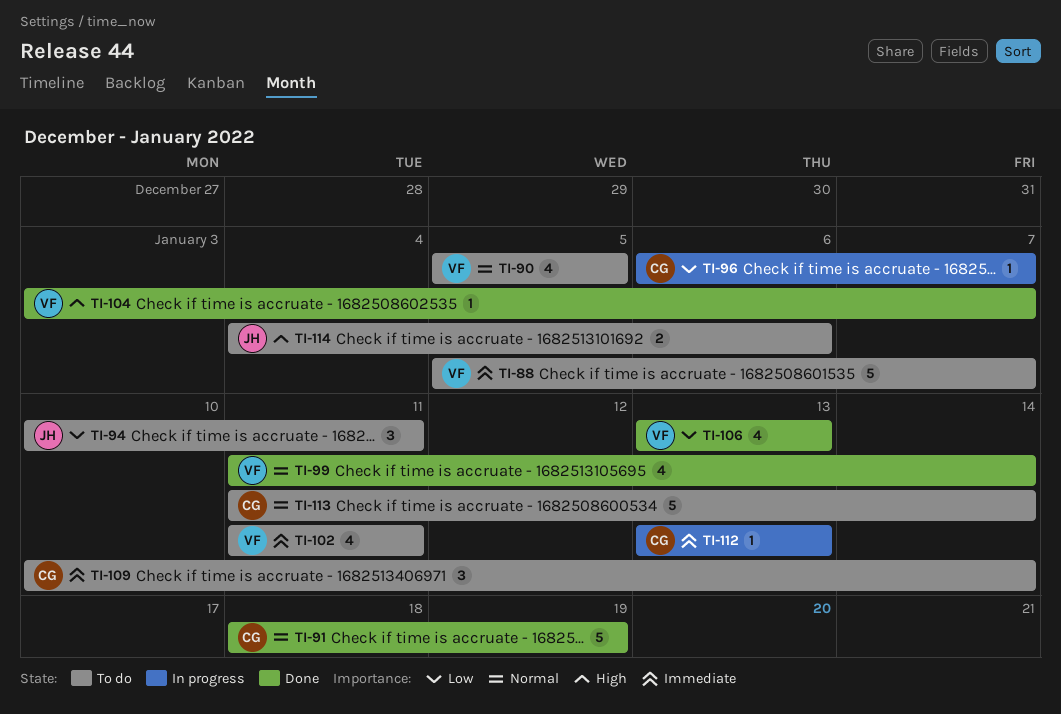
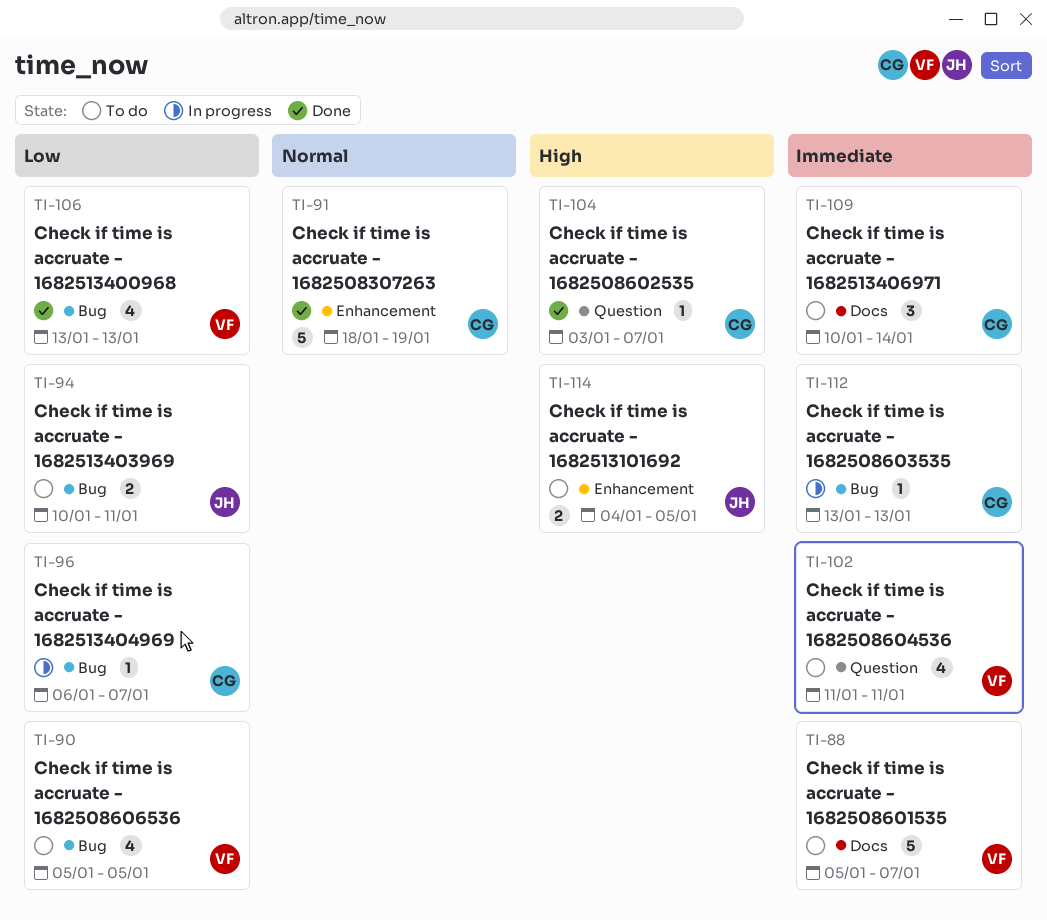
TI-90, priority: Normal -> Low
TI-94, estimate: 3 -> 2
TI-99: present -> none
TI-104, owner: VF -> CG
TI-113: present -> none
TI-114, due: Jan 6 -> Jan 5

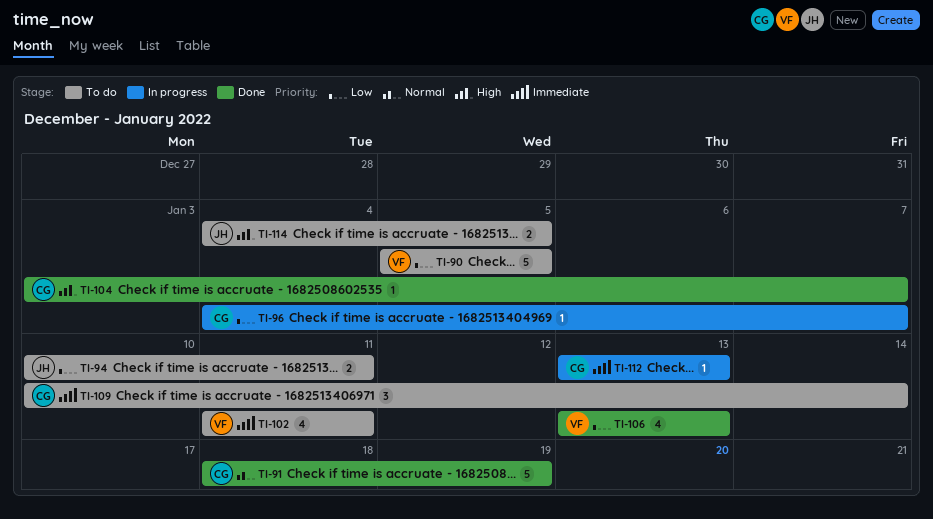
TI-88: present -> none
TI-90, estimate: 4 -> 5
TI-96, start: Jan 6 -> Jan 4

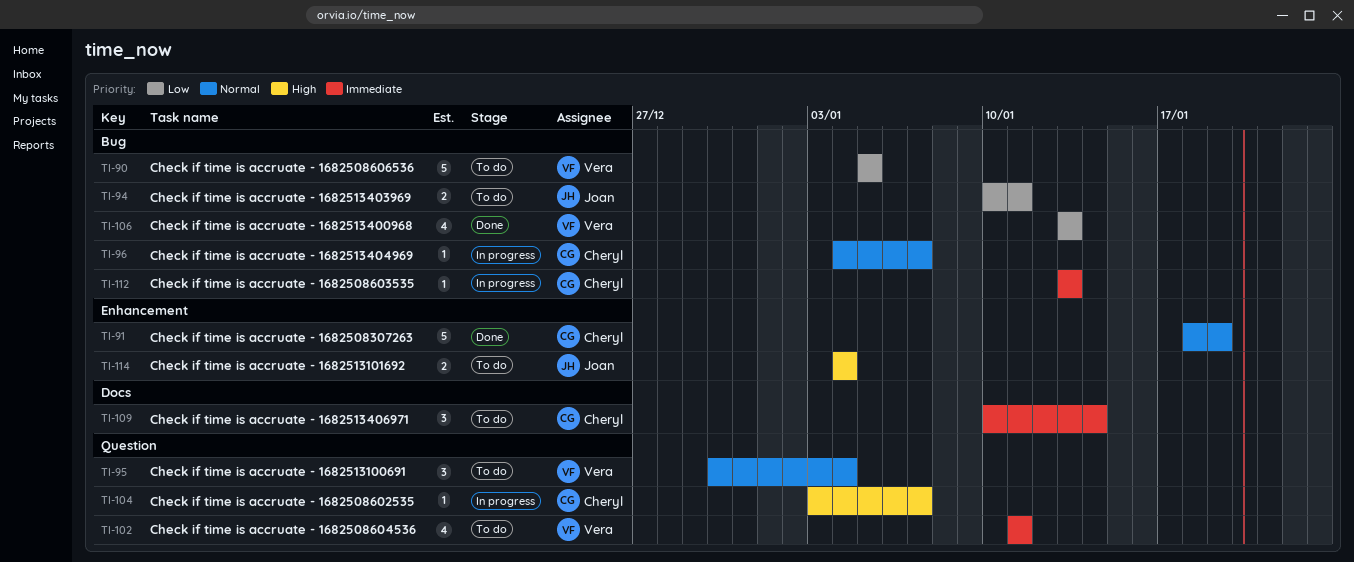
TI-95: none -> present
TI-96, priority: Low -> Normal
TI-104, status: Done -> In progress
TI-114, due: Jan 5 -> Jan 4

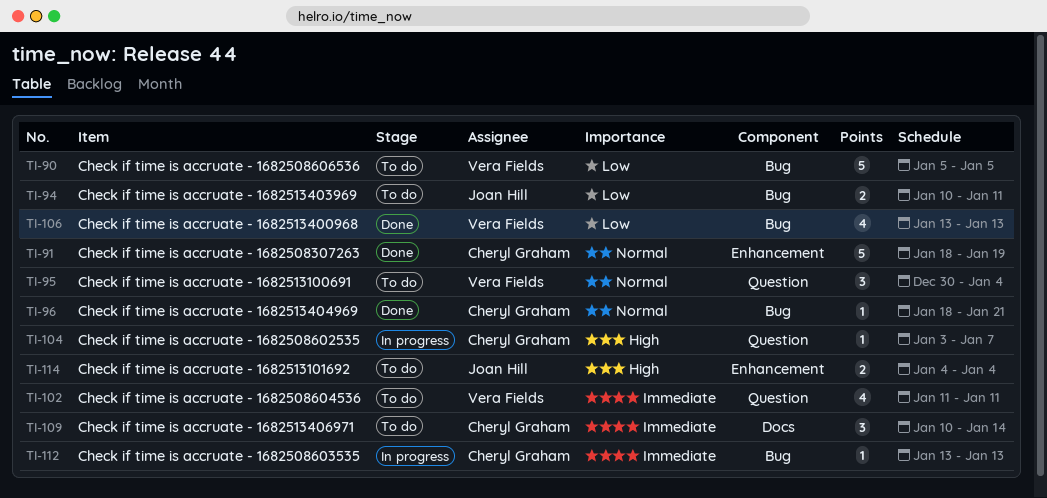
TI-96, status: In progress -> Done
TI-96, start: Jan 4 -> Jan 18
TI-96, due: Jan 7 -> Jan 21

